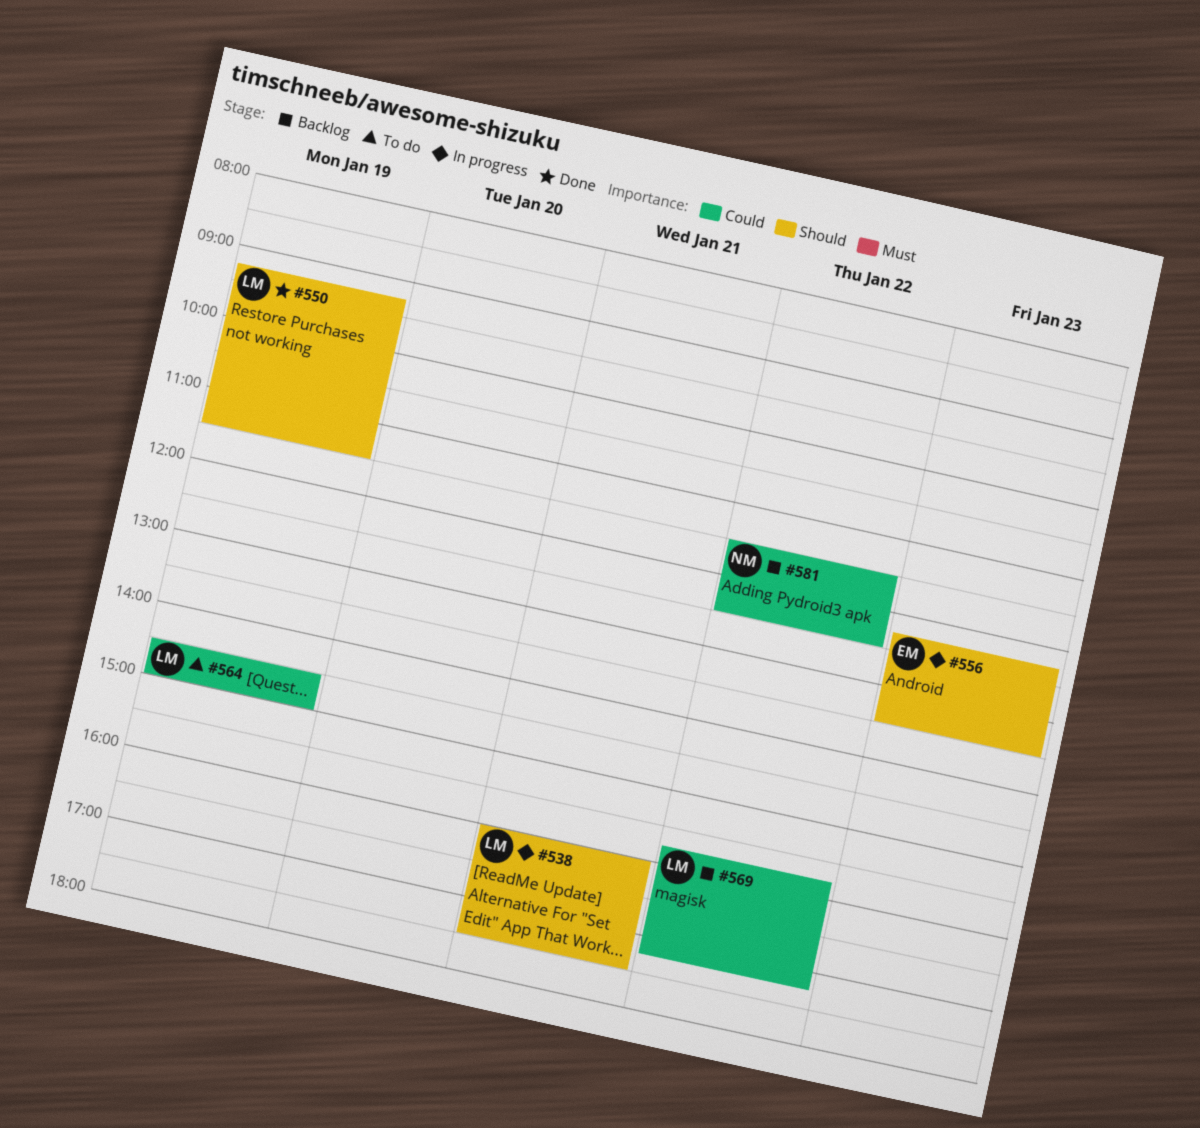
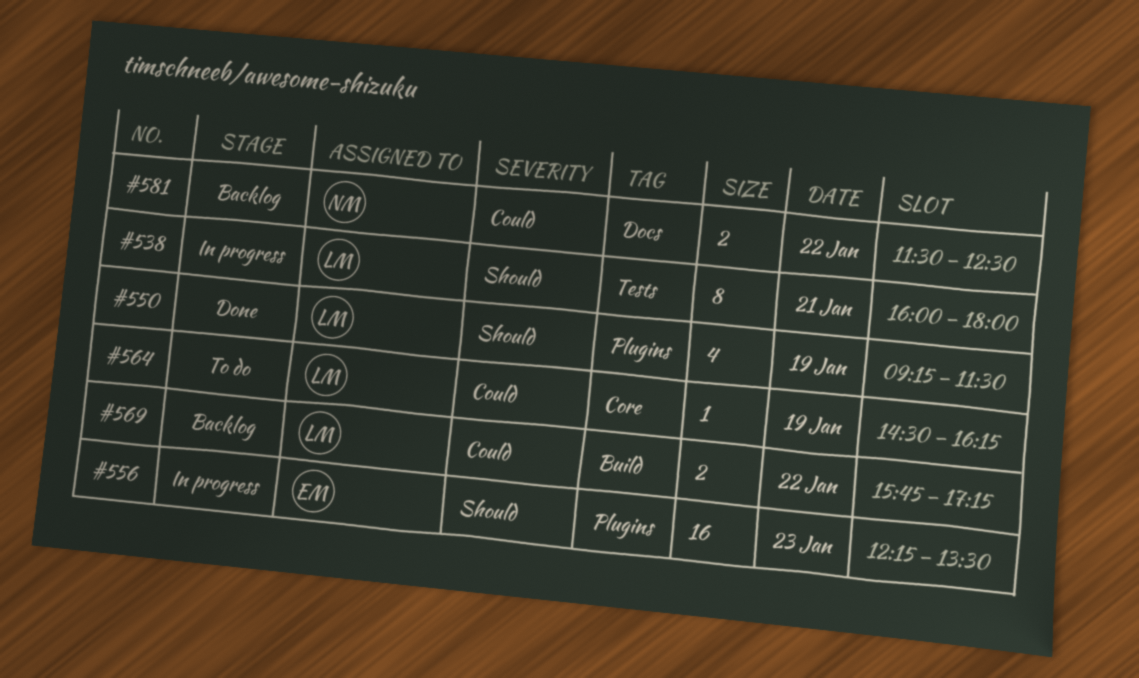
#538, ends: 17:30 -> 18:00
#564, ends: 15:00 -> 16:15

